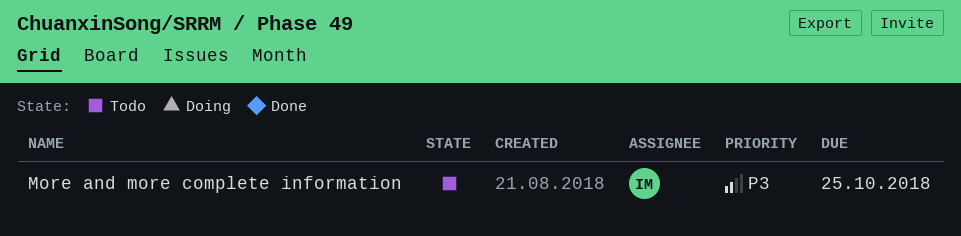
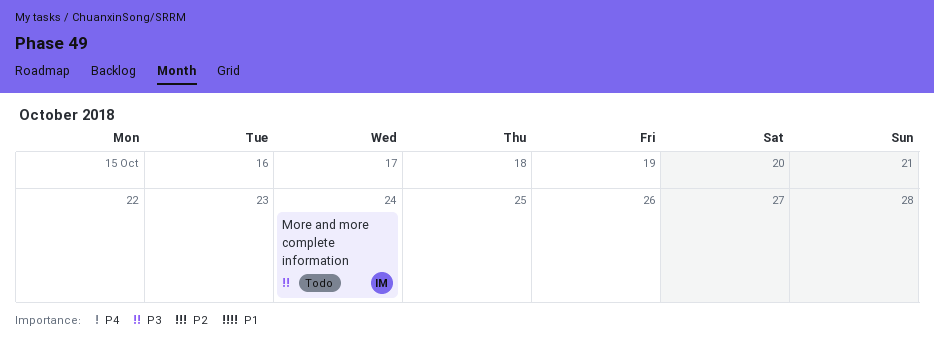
More and more complete information, due: Oct 25 -> Oct 24

